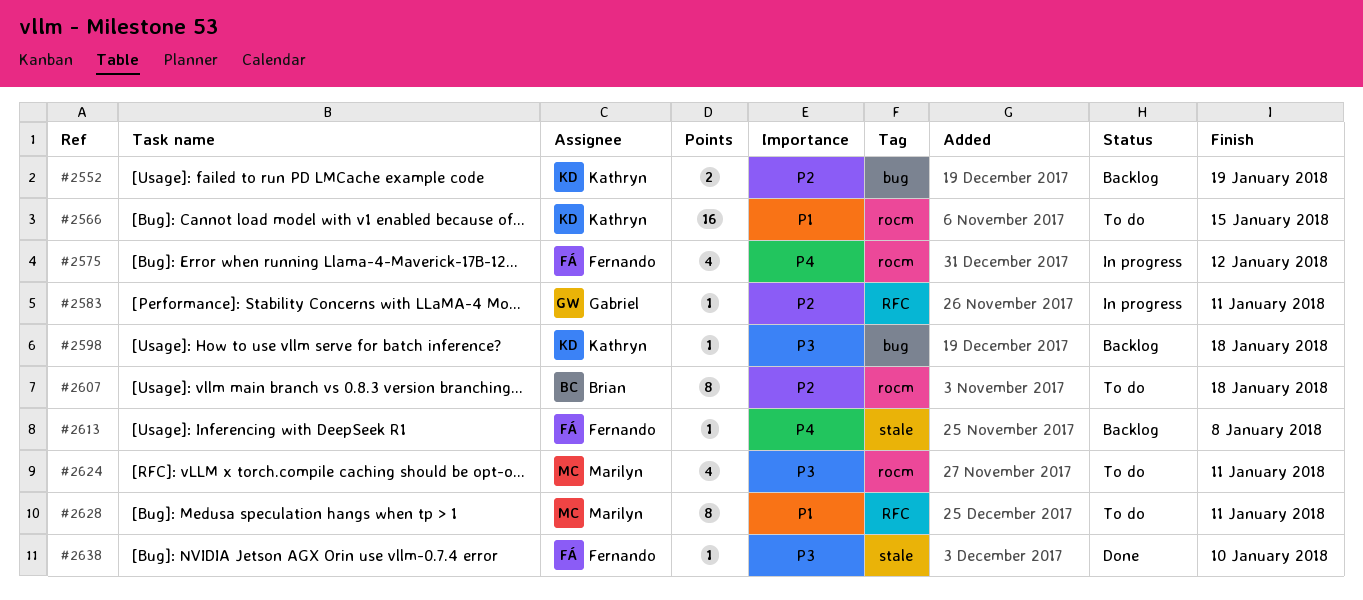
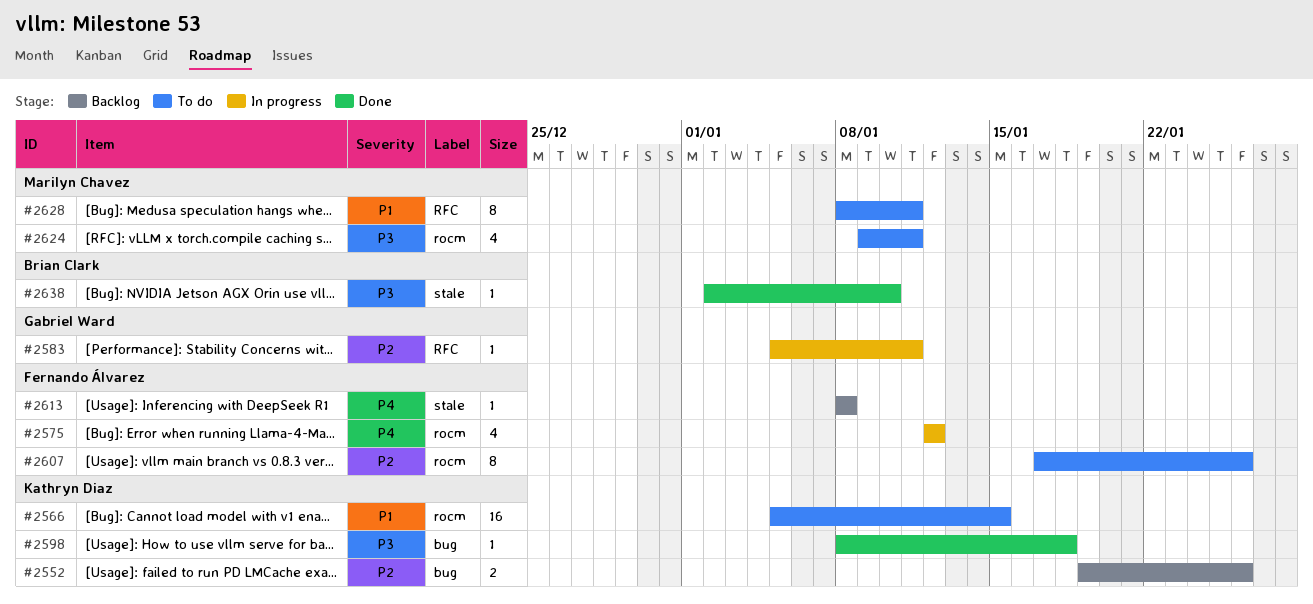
#2552, due: Jan 19 -> Jan 26
#2598, status: Backlog -> Done
#2607, owner: Brian Clark -> Fernando Álvarez
#2607, due: Jan 18 -> Jan 26
#2638, owner: Fernando Álvarez -> Brian Clark

